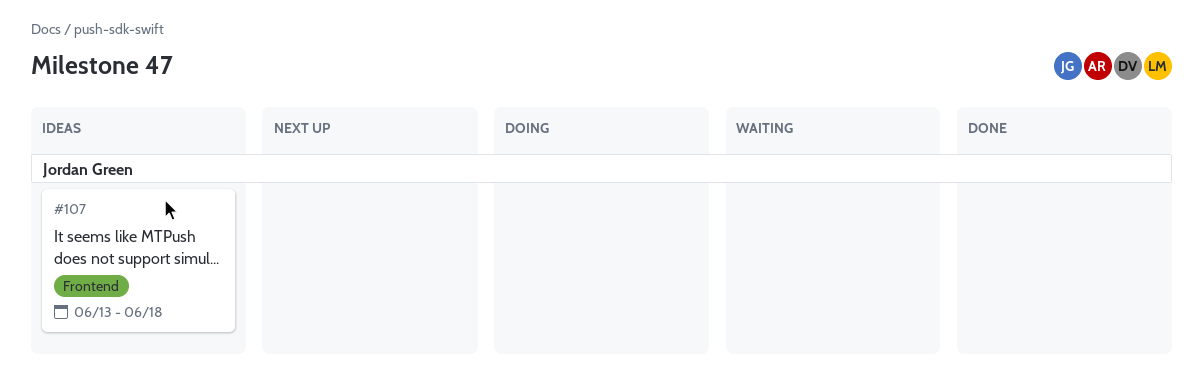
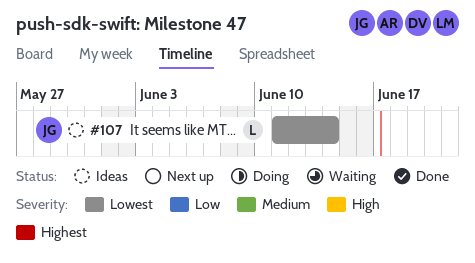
#107, start: Jun 13 -> Jun 11
#107, due: Jun 18 -> Jun 14

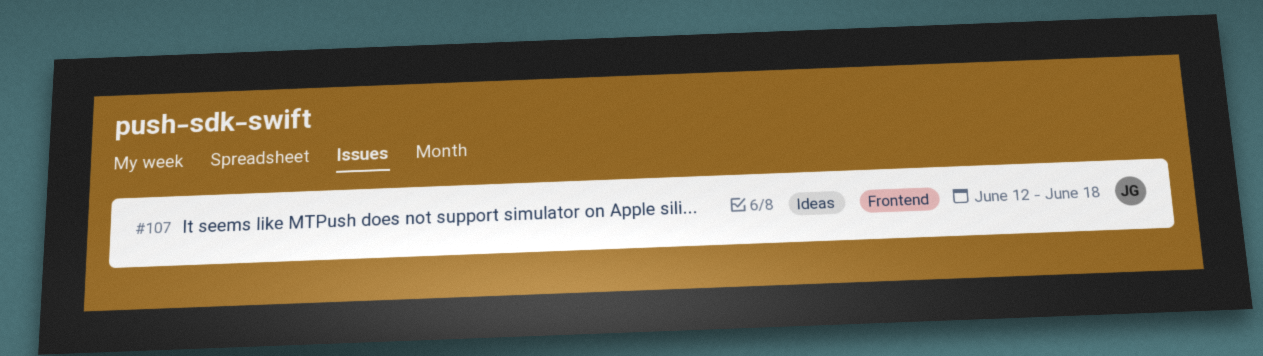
#107, start: Jun 11 -> Jun 12
#107, due: Jun 14 -> Jun 18

